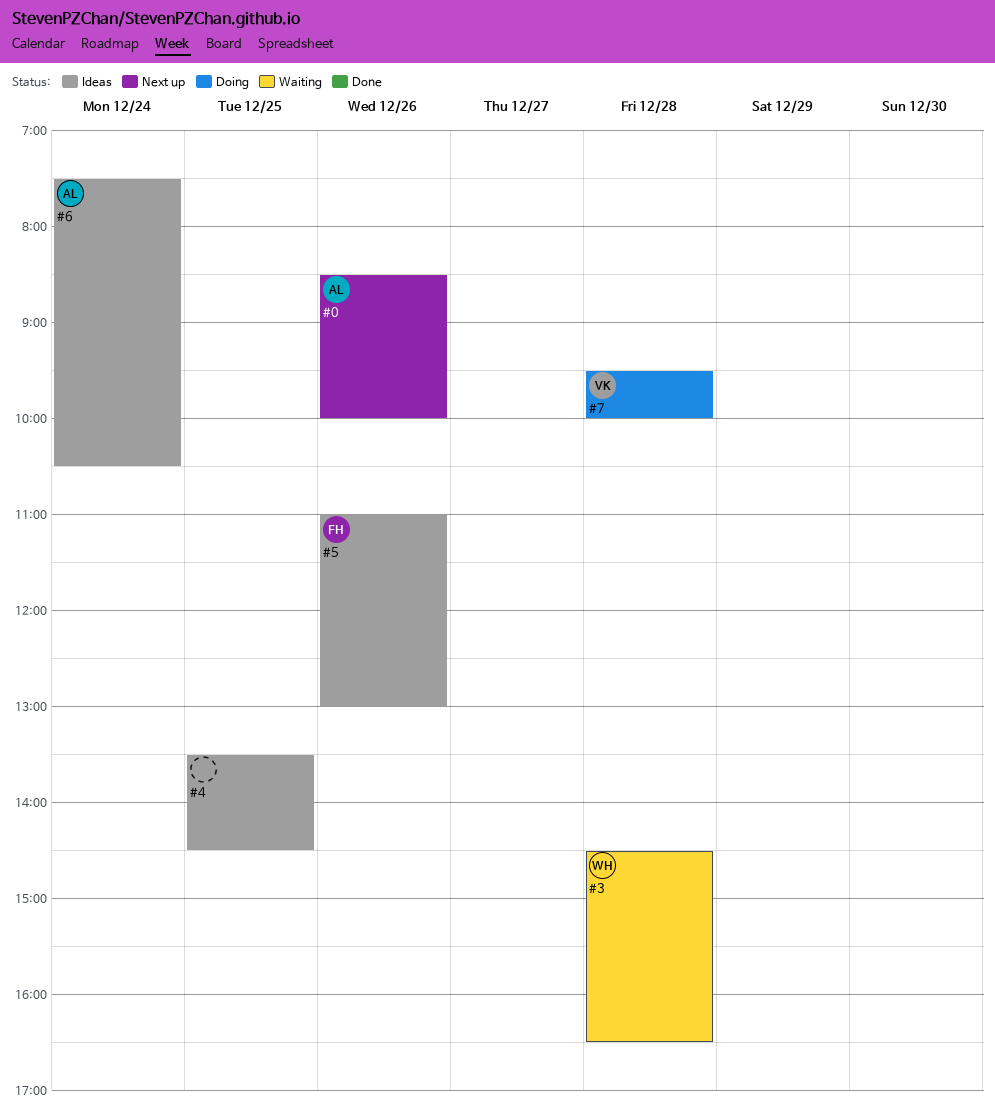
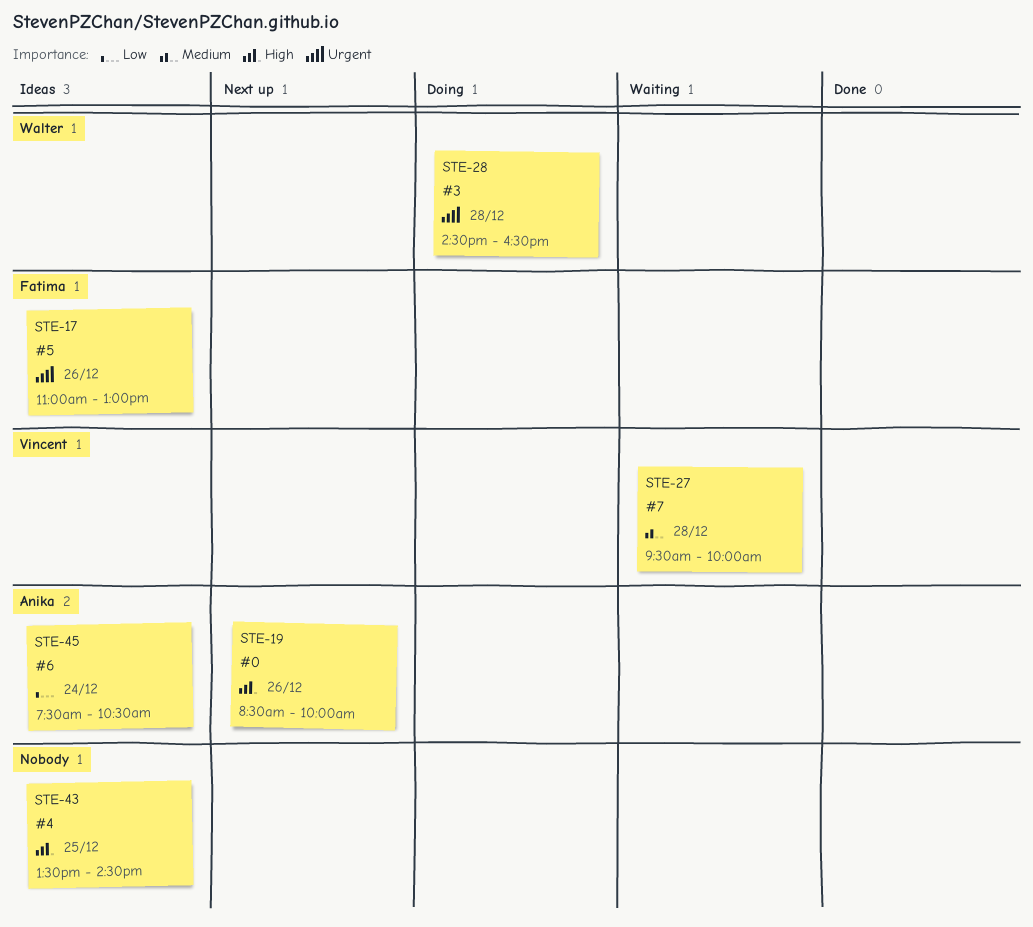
#3, status: Waiting -> Doing
#7, status: Doing -> Waiting

